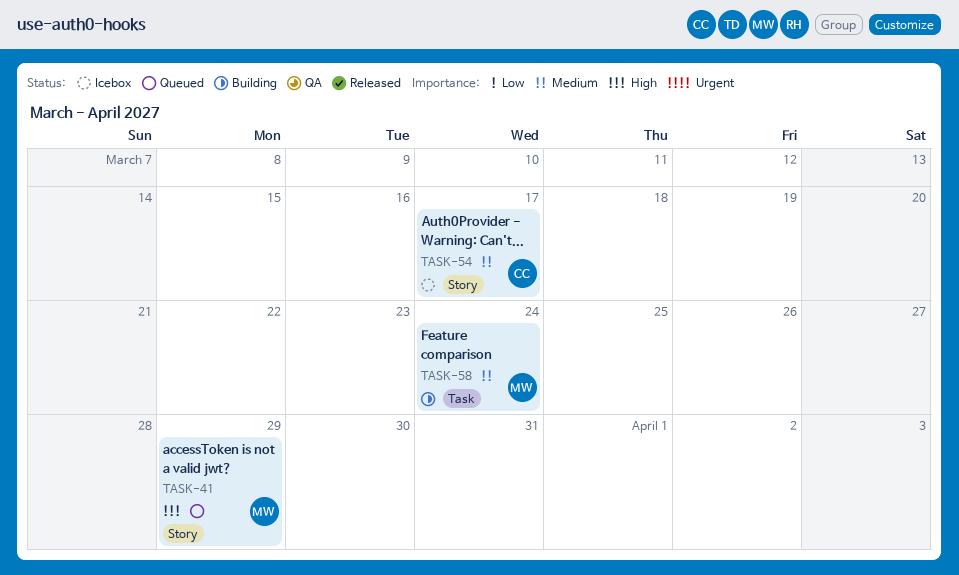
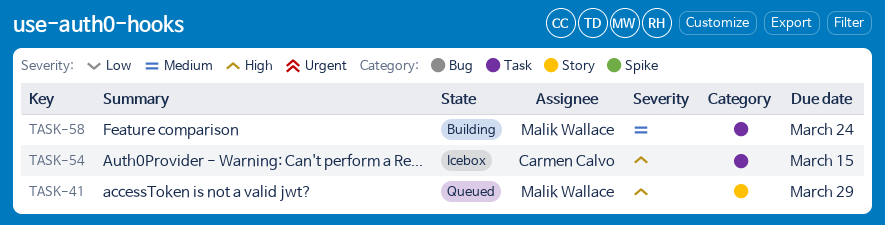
TASK-54, priority: Medium -> High
TASK-54, label: Story -> Task
TASK-54, due: Mar 17 -> Mar 15

